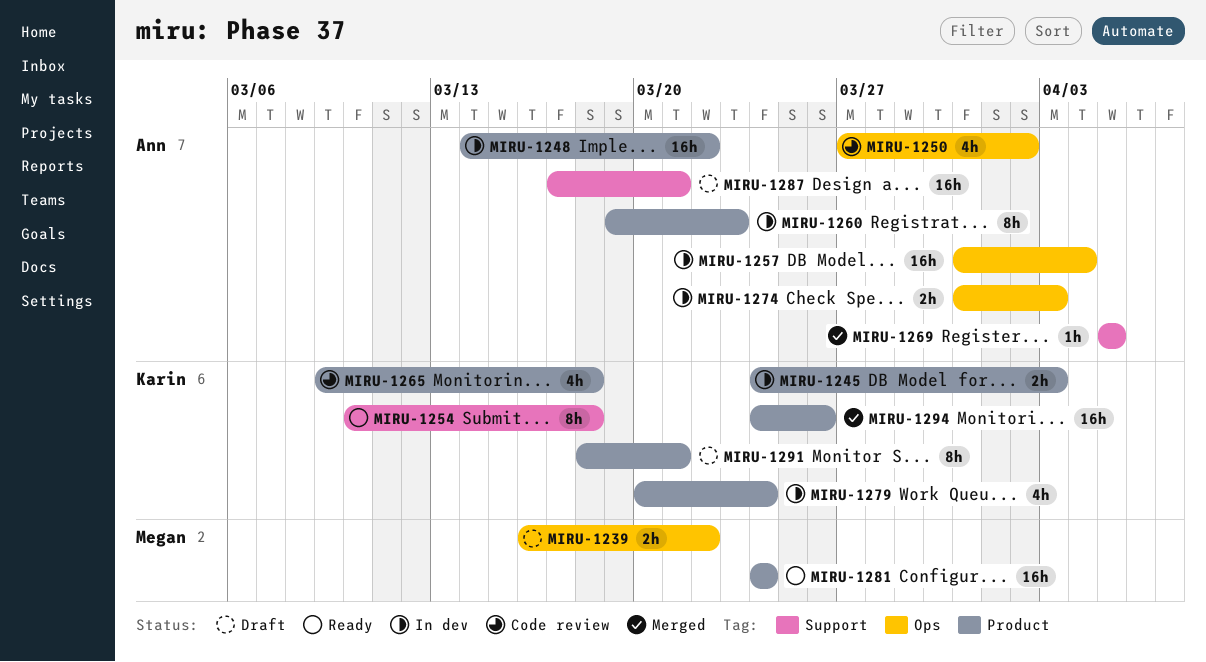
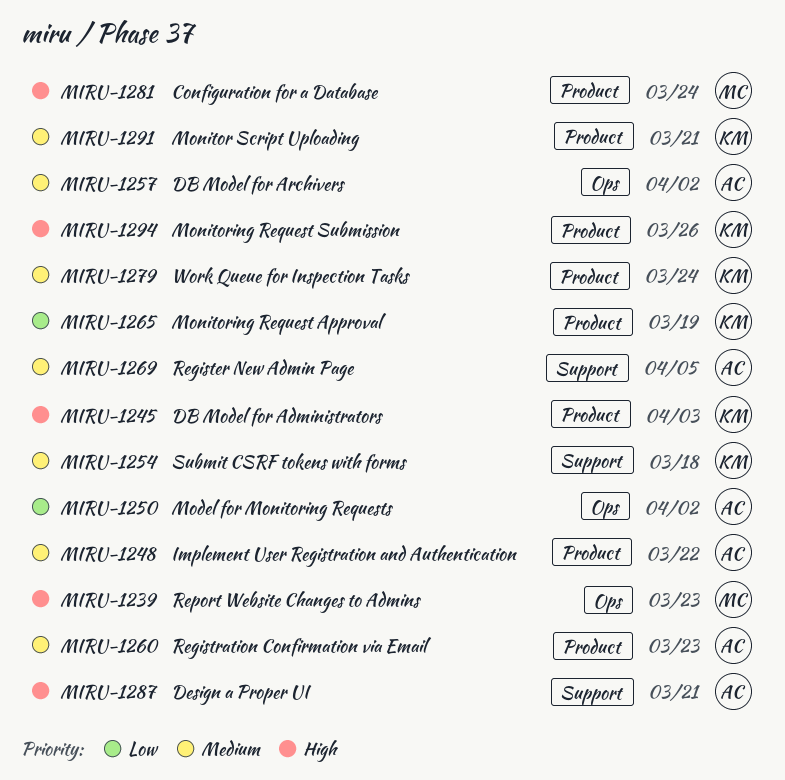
MIRU-1239, due: Mar 22 -> Mar 23
MIRU-1257, due: Apr 4 -> Apr 2
MIRU-1265, due: Mar 18 -> Mar 19
MIRU-1274: present -> none

